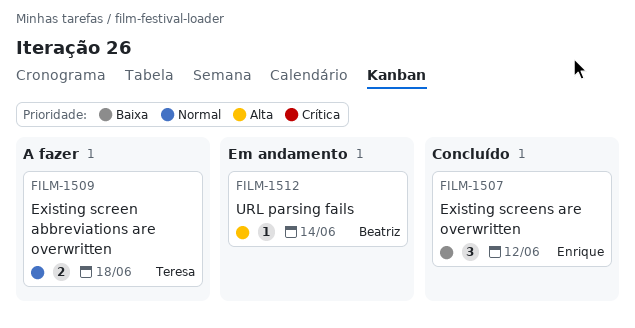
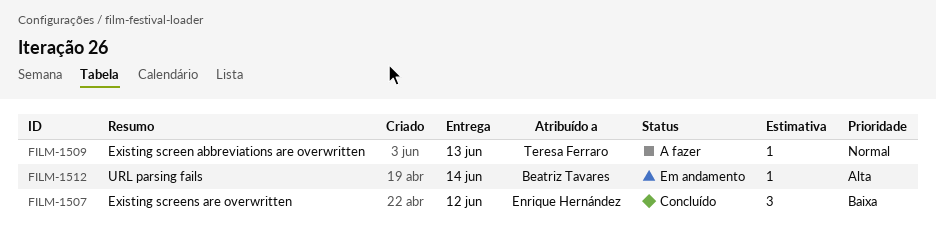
FILM-1509, estimate: 2 -> 1
FILM-1509, due: Jun 18 -> Jun 13

